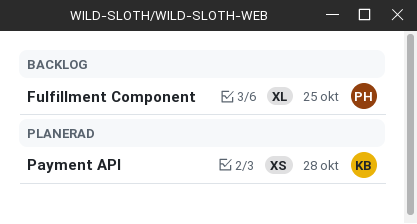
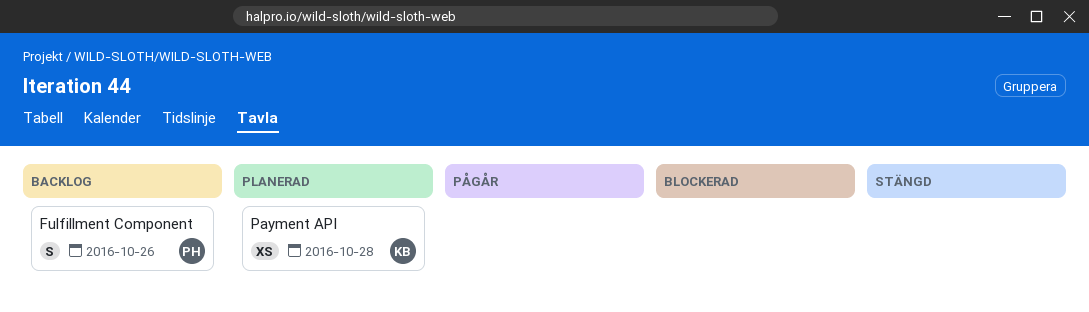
Fulfillment Component, estimate: XL -> S
Fulfillment Component, due: Oct 25 -> Oct 26

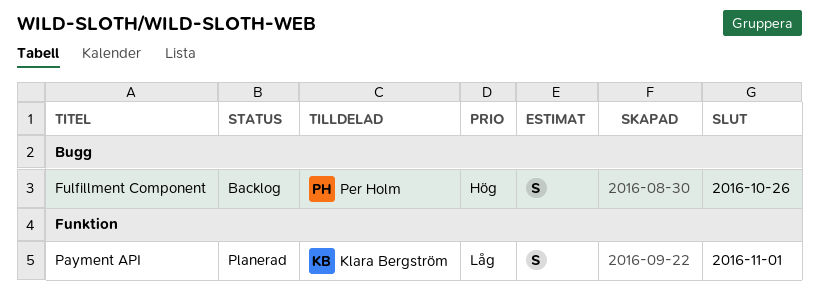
Payment API, estimate: XS -> S
Payment API, due: Oct 28 -> Nov 1

